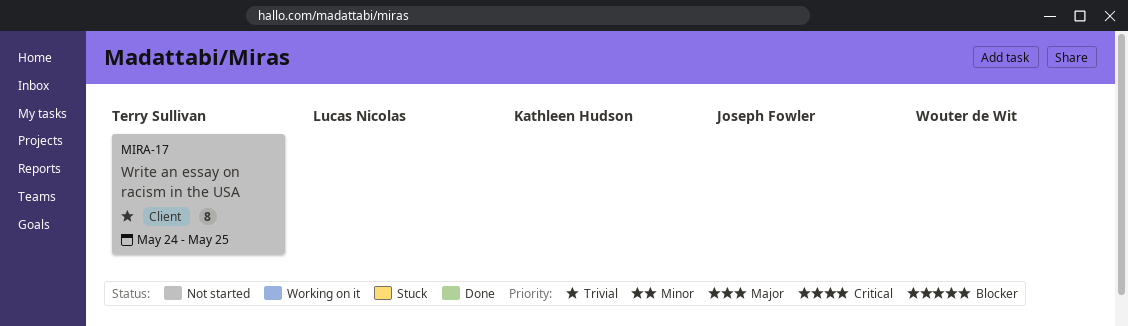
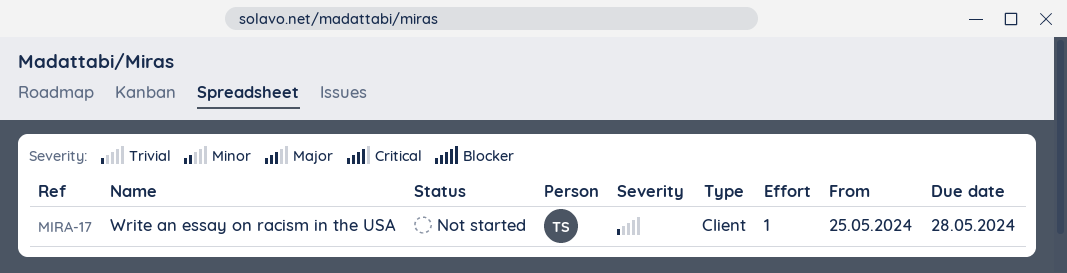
MIRA-17, estimate: 8 -> 1
MIRA-17, start: May 24 -> May 25
MIRA-17, due: May 25 -> May 28

